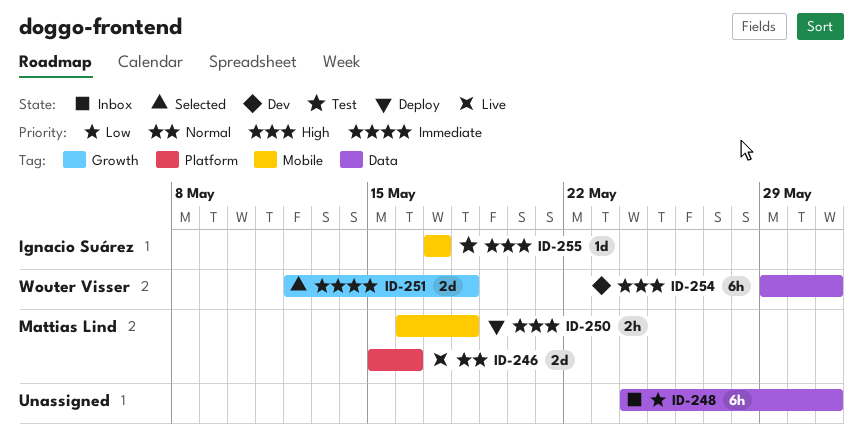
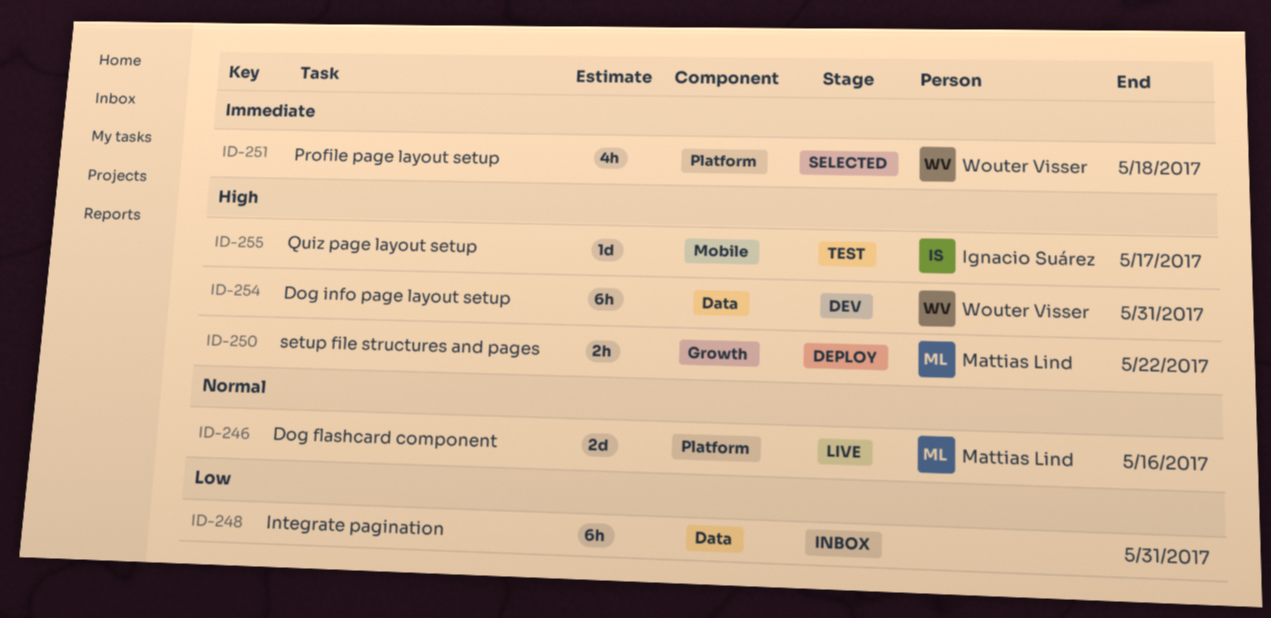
ID-250, label: Mobile -> Growth
ID-250, due: May 18 -> May 22
ID-251, label: Growth -> Platform
ID-251, estimate: 2d -> 4h

